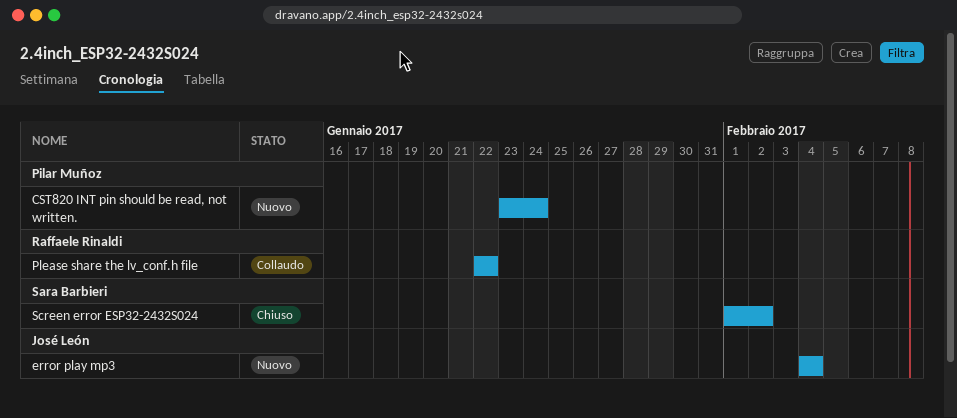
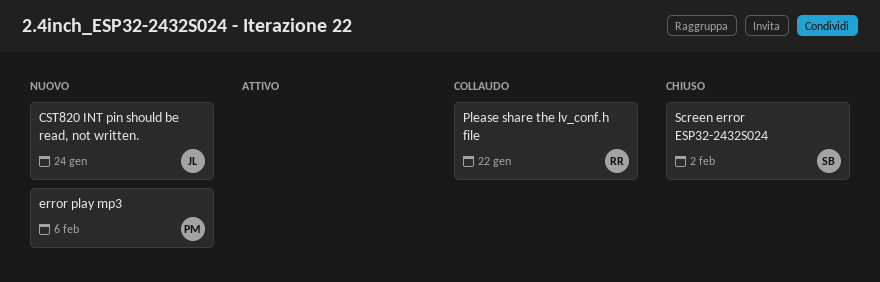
CST820 INT pin should be read, not written., owner: Pilar Muñoz -> José León
error play mp3, owner: José León -> Pilar Muñoz
error play mp3, due: Feb 4 -> Feb 6

